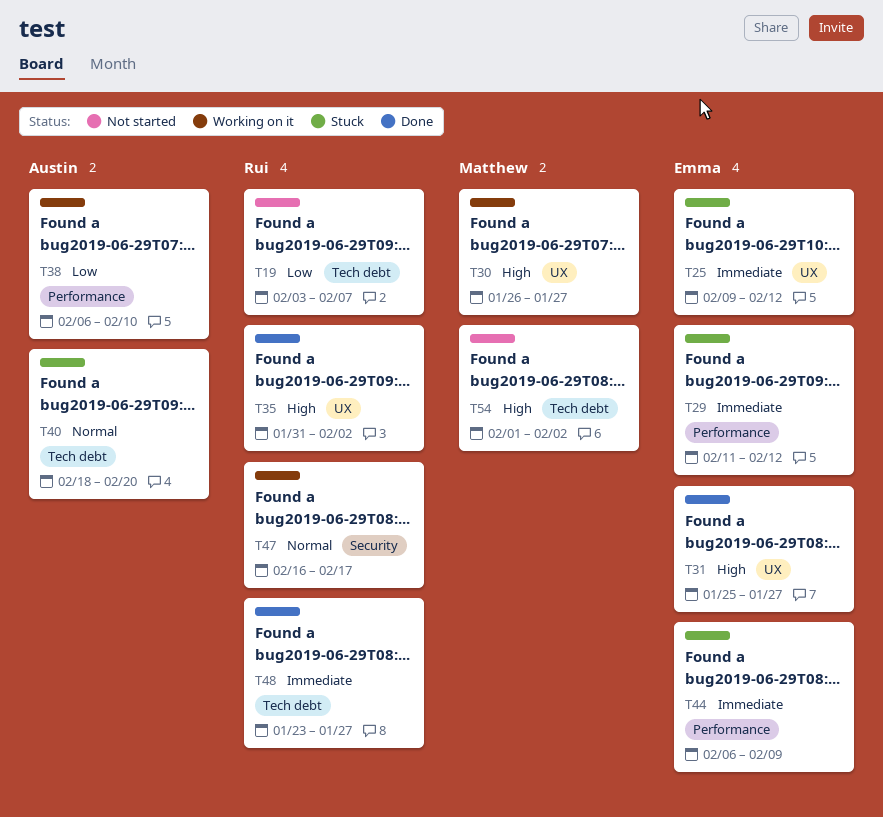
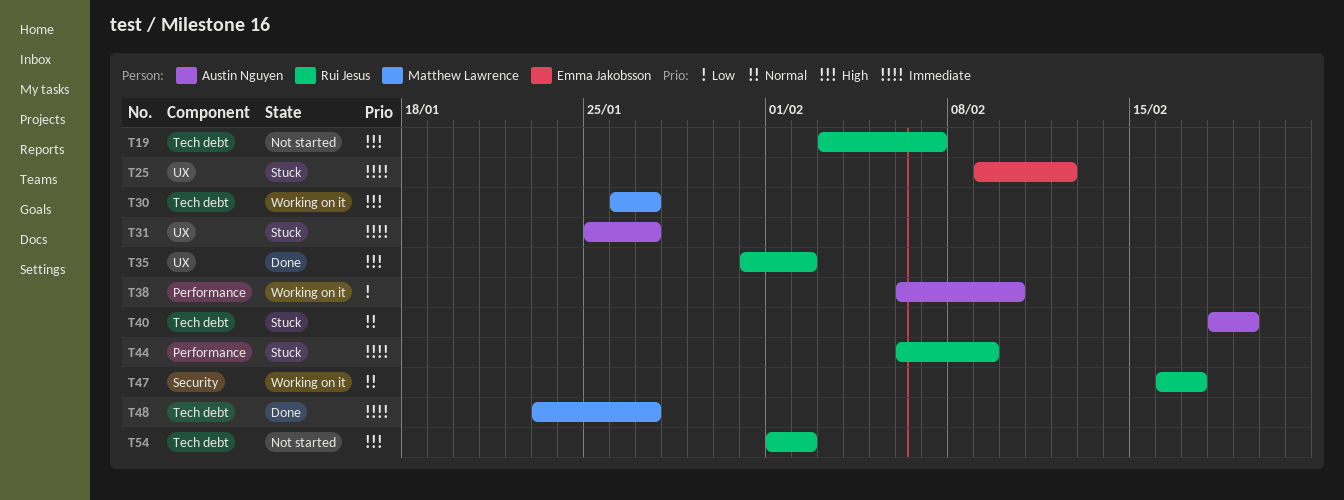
T19, priority: Low -> High
T29: present -> none
T30, label: UX -> Tech debt
T31, status: Done -> Stuck
T31, owner: Emma Jakobsson -> Austin Nguyen
T31, priority: High -> Immediate
T40, due: Feb 20 -> Feb 19
T44, owner: Emma Jakobsson -> Rui Jesus
T48, owner: Rui Jesus -> Matthew Lawrence
T54, owner: Matthew Lawrence -> Rui Jesus

